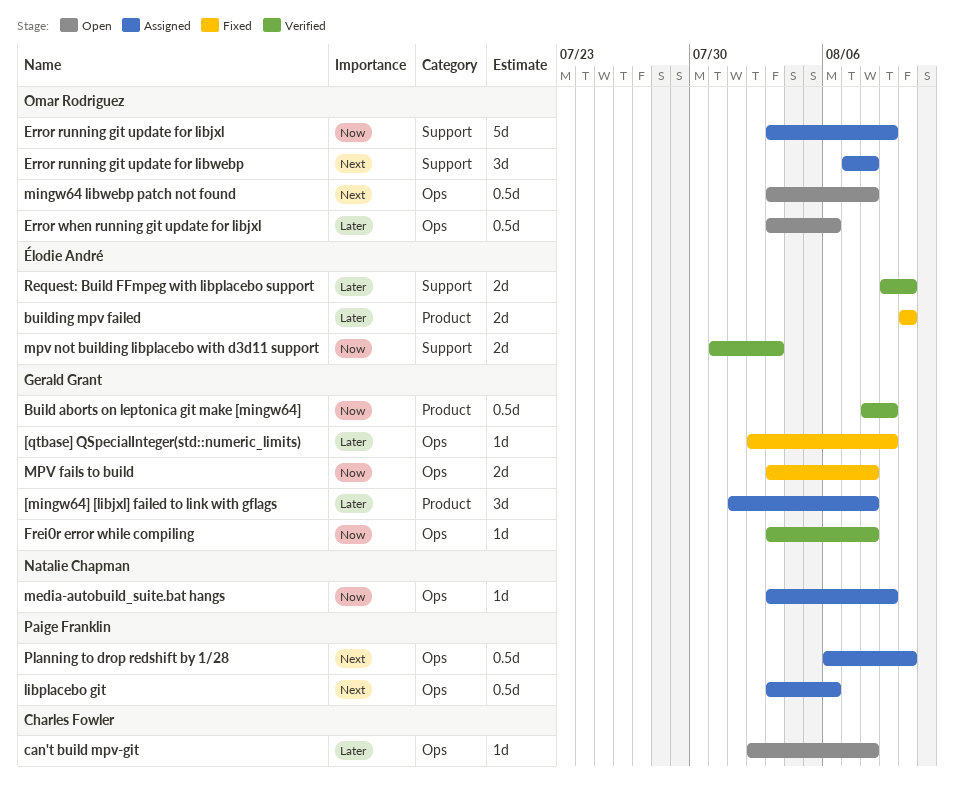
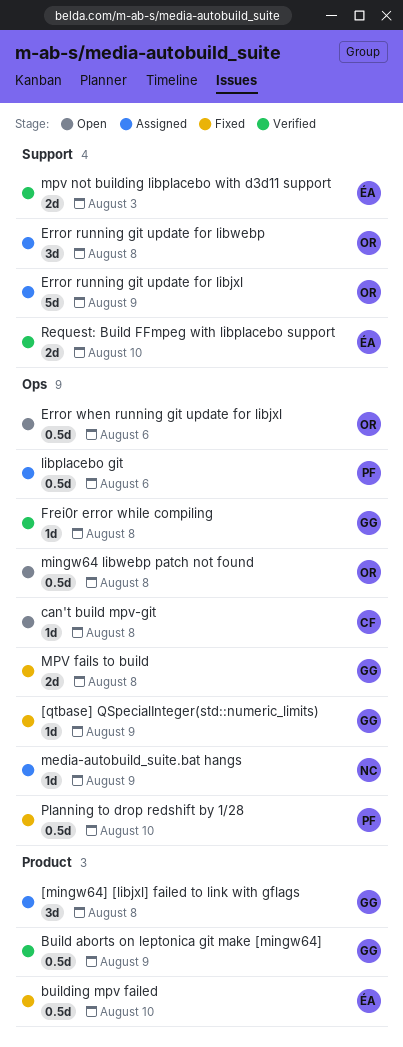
building mpv failed, estimate: 2d -> 0.5d
Planning to drop redshift by 1/28, status: Assigned -> Fixed

